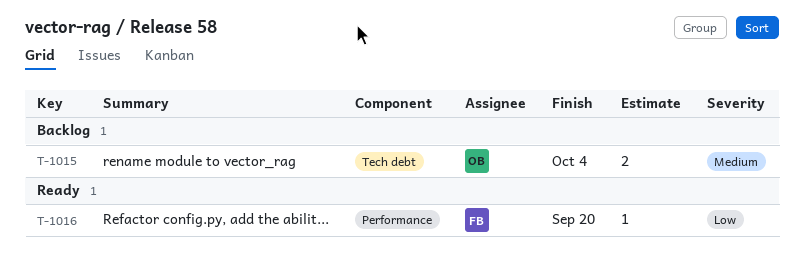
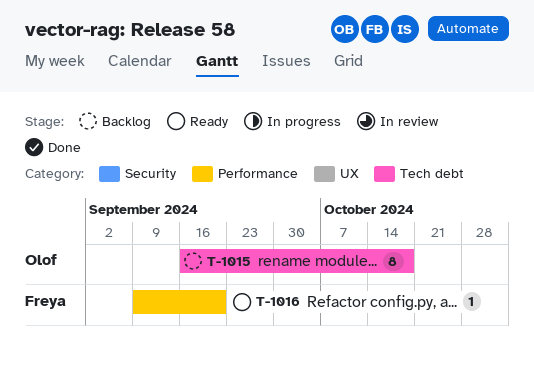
T-1015, estimate: 2 -> 8
T-1015, due: Oct 4 -> Oct 18

